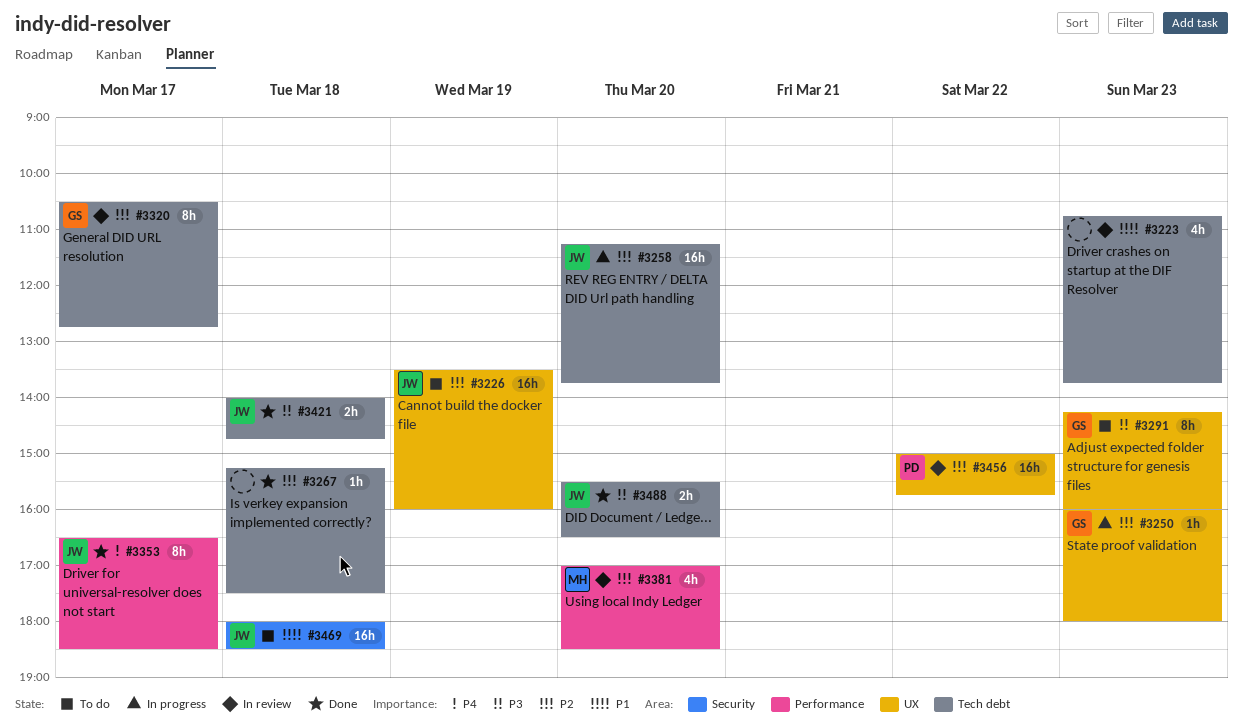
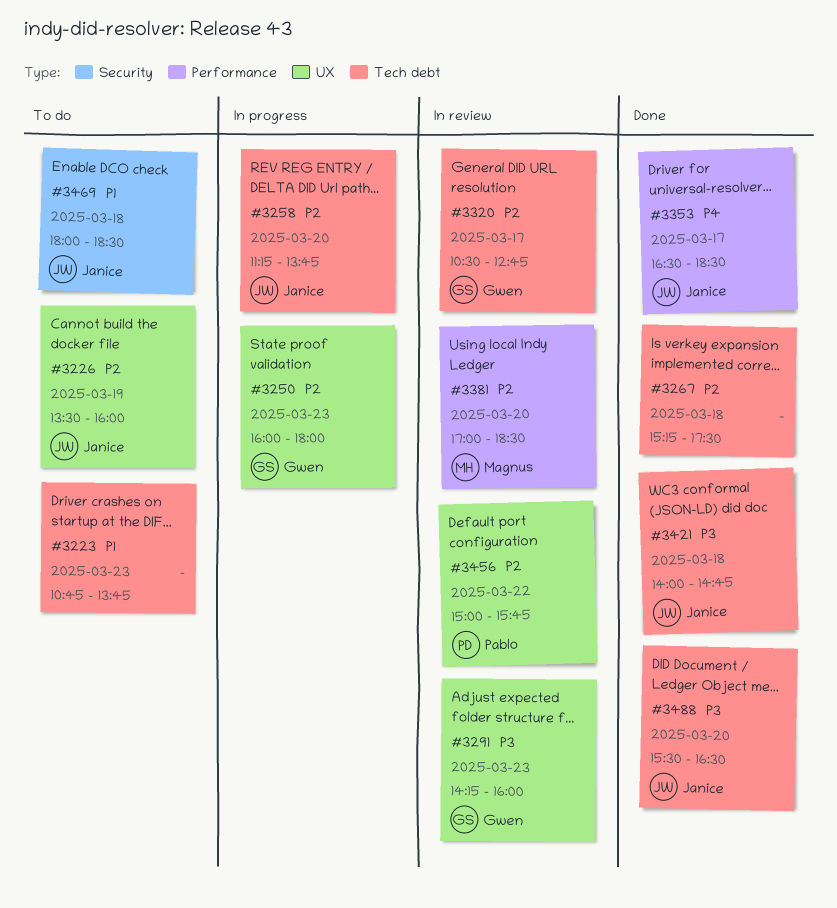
#3223, status: In review -> To do
#3291, status: To do -> In review

